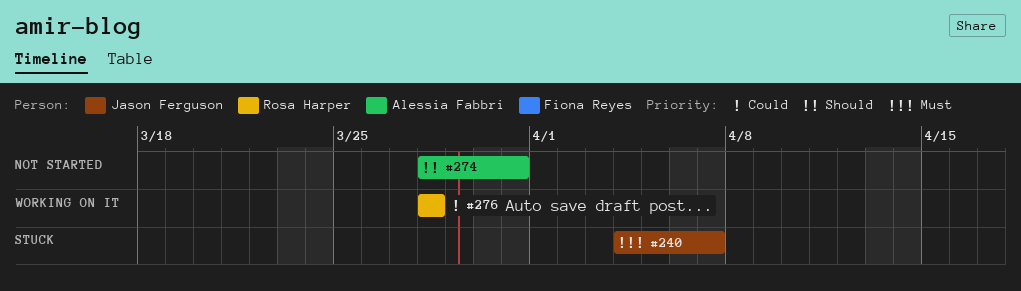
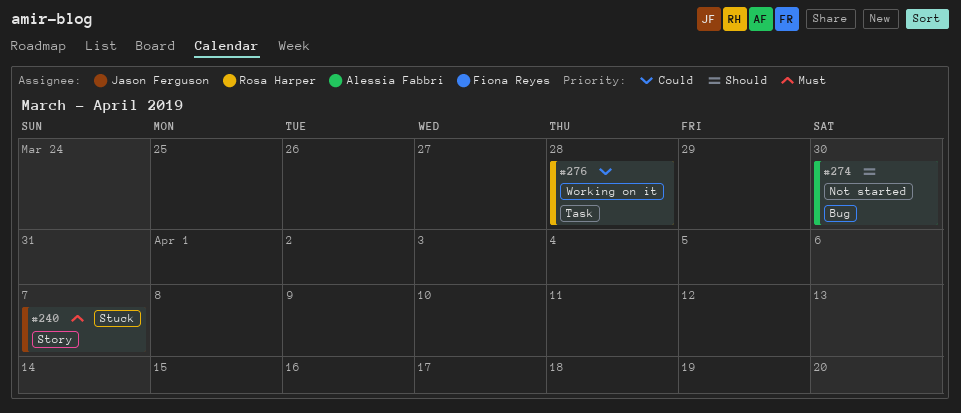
#274, due: Mar 31 -> Mar 30

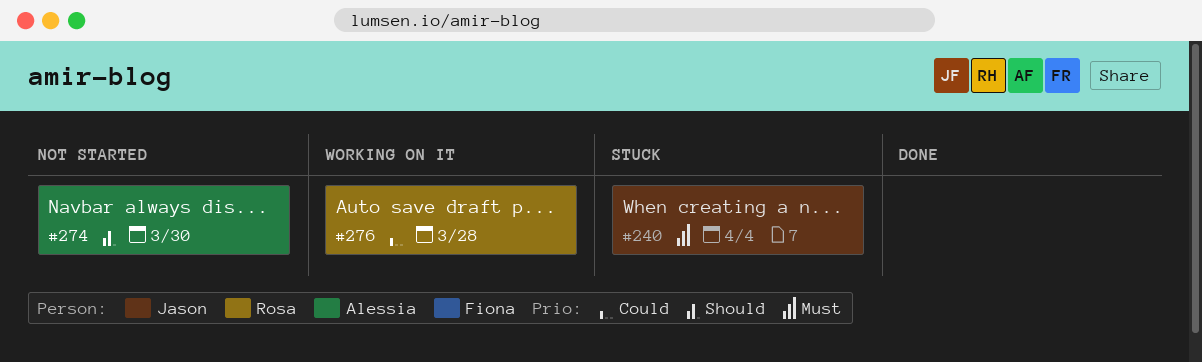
#240, due: Apr 7 -> Apr 4

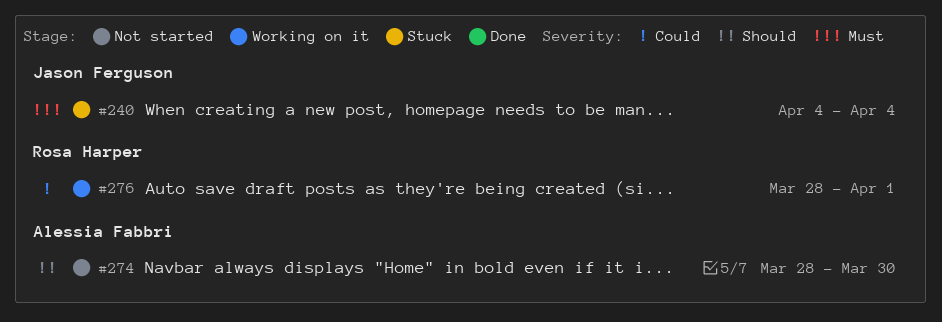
#276, due: Mar 28 -> Apr 1

